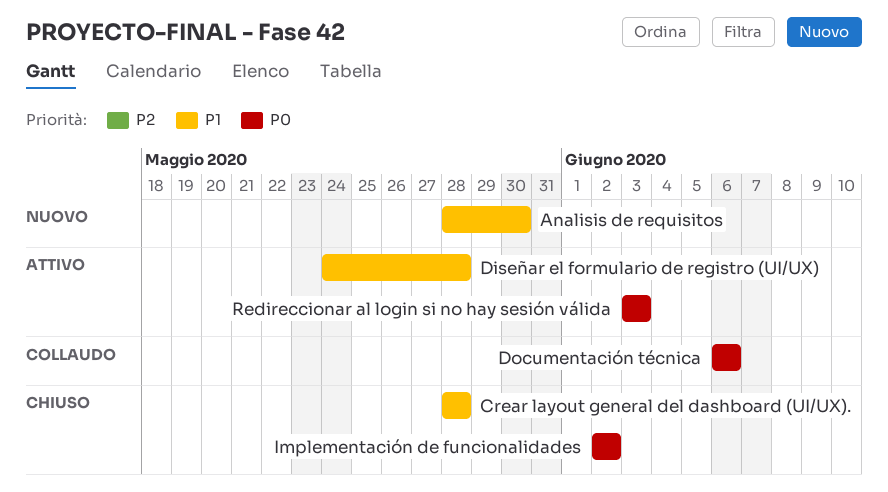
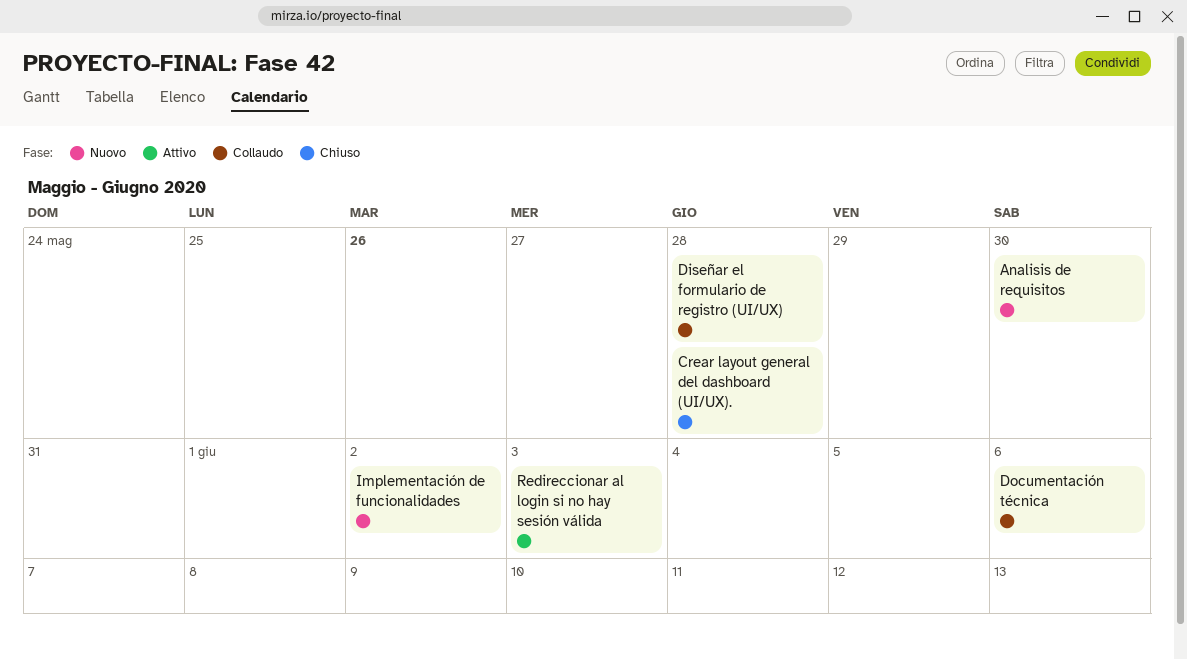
Diseñar el formulario de registro (UI/UX), status: Attivo -> Collaudo
Implementación de funcionalidades, status: Chiuso -> Nuovo

